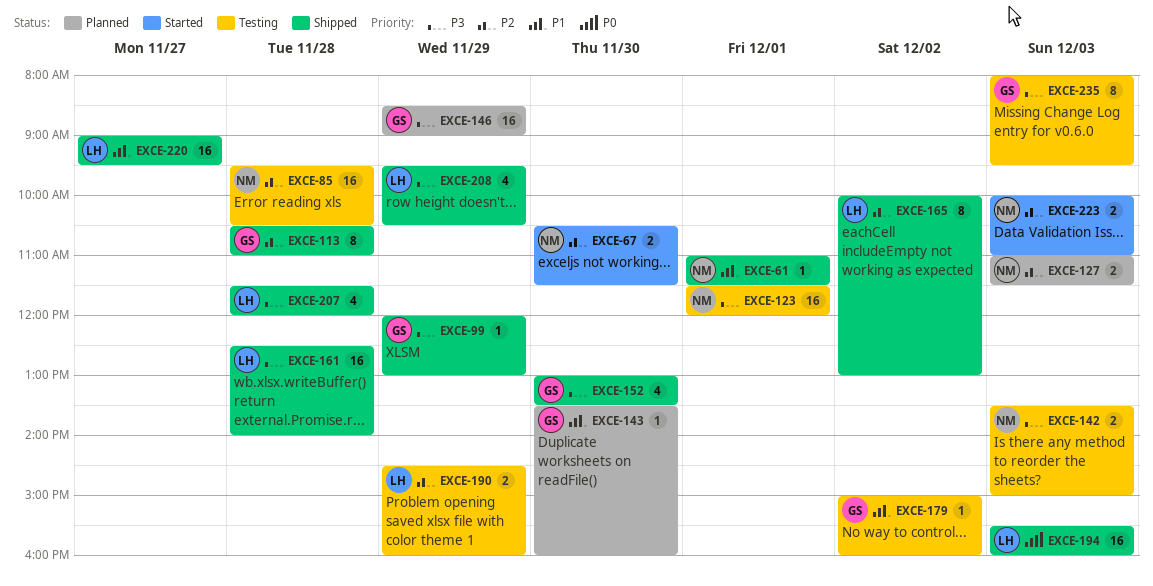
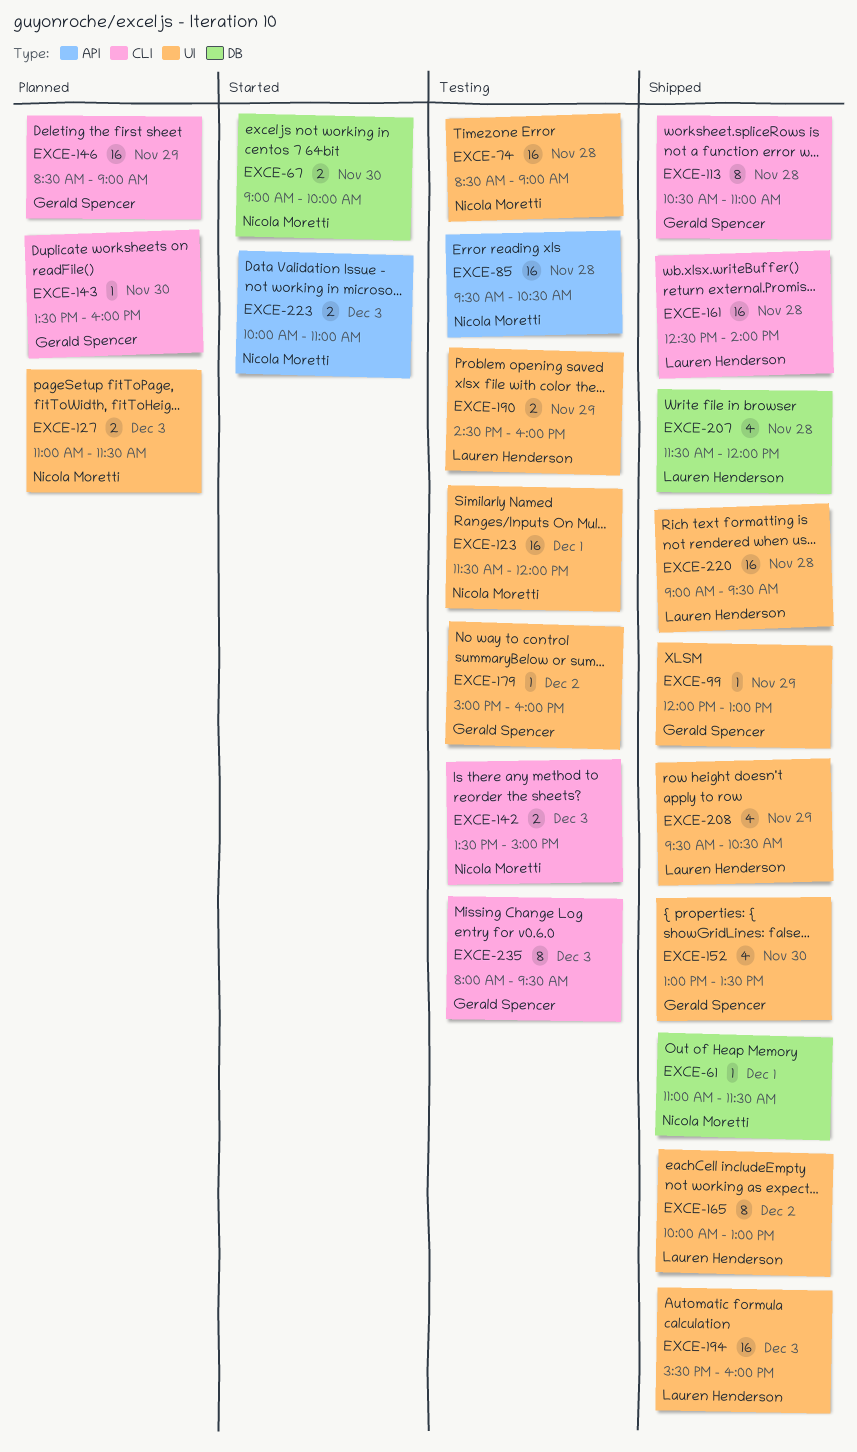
EXCE-67, begins: 10:30 -> 09:00
EXCE-67, ends: 11:30 -> 10:00
EXCE-74: none -> present
EXCE-220, day: Nov 27 -> Nov 28

